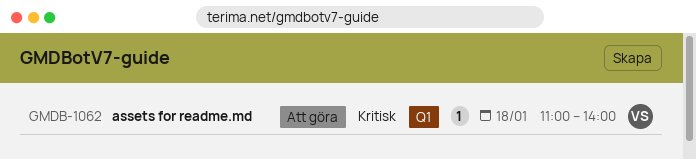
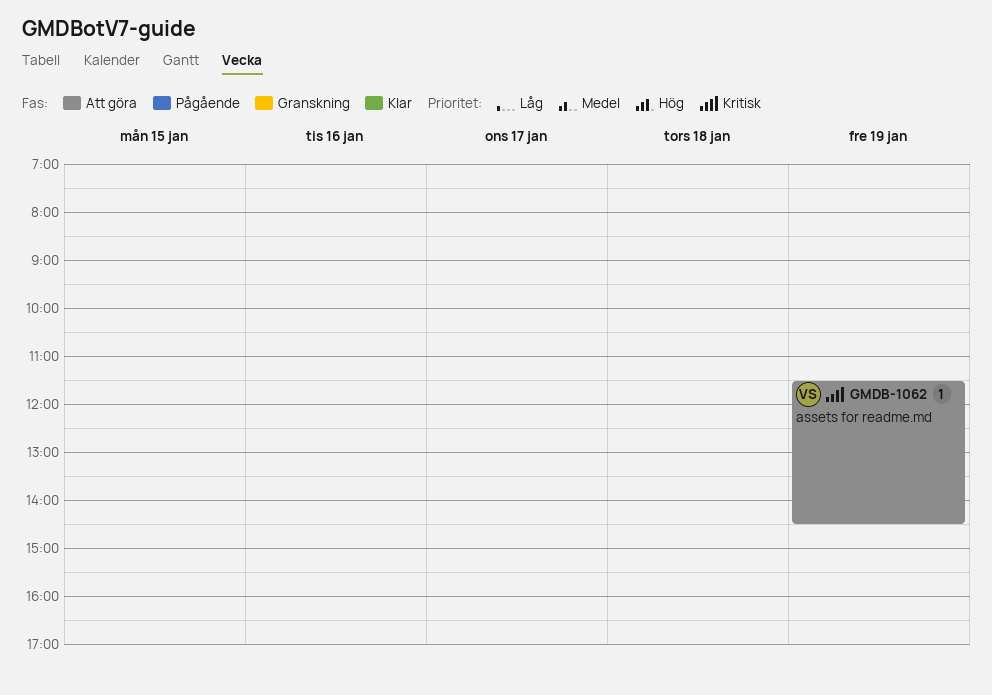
GMDB-1062, day: Jan 18 -> Jan 19
GMDB-1062, begins: 11:00 -> 11:30
GMDB-1062, ends: 14:00 -> 14:30

